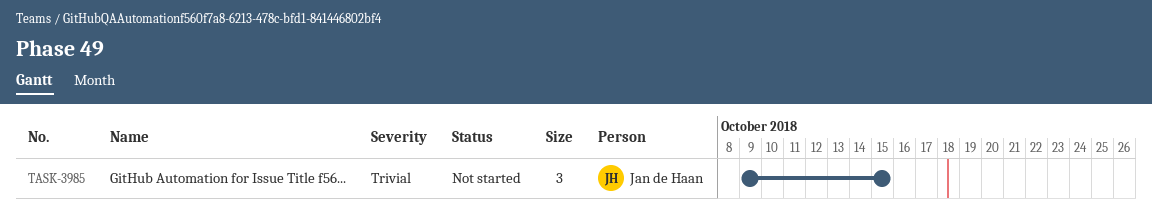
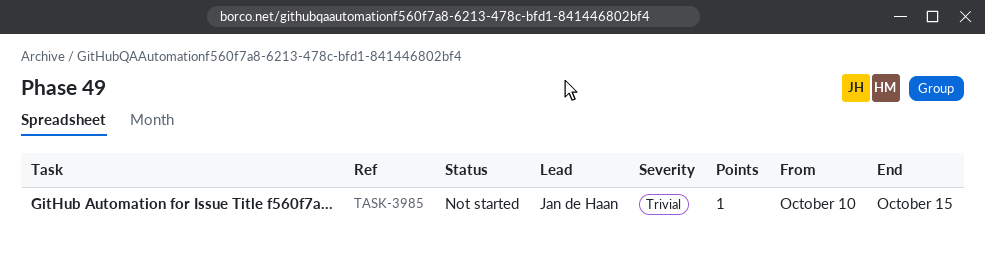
TASK-3985, estimate: 3 -> 1
TASK-3985, start: Oct 9 -> Oct 10

